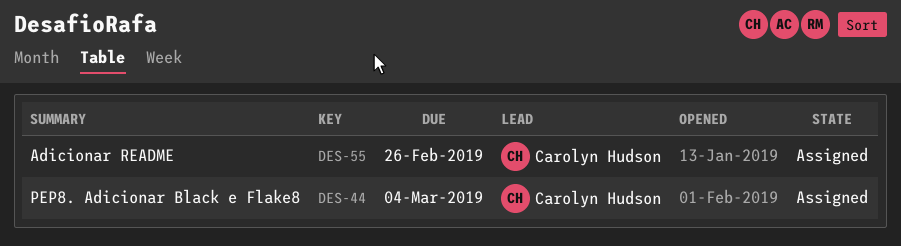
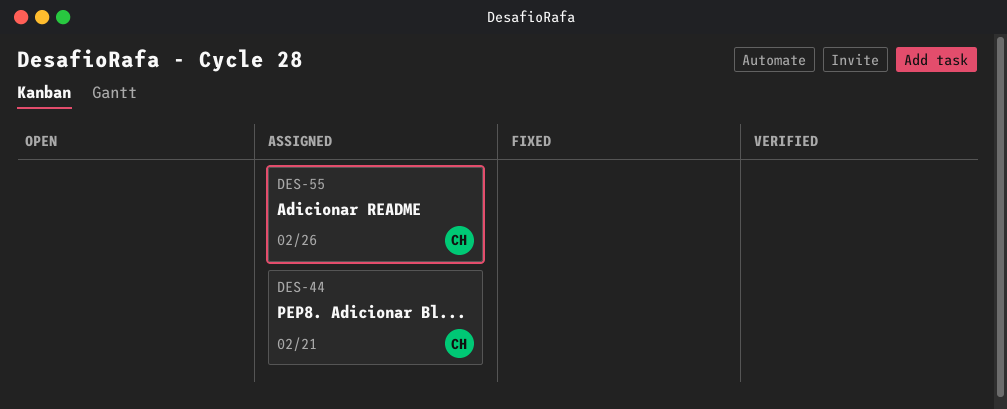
DES-44, due: Mar 4 -> Feb 21

